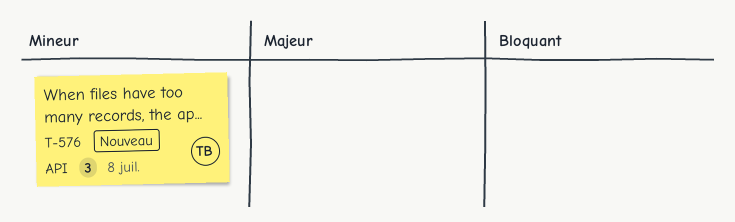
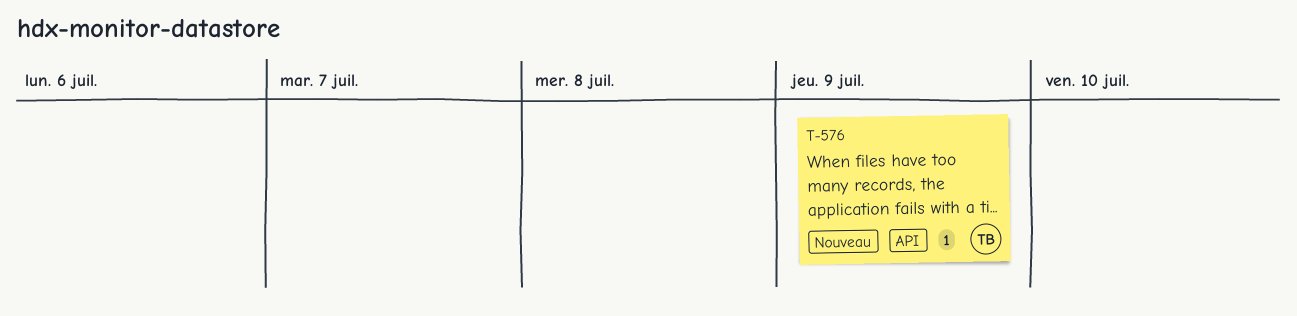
T-576, estimate: 3 -> 1
T-576, due: Jul 8 -> Jul 9

